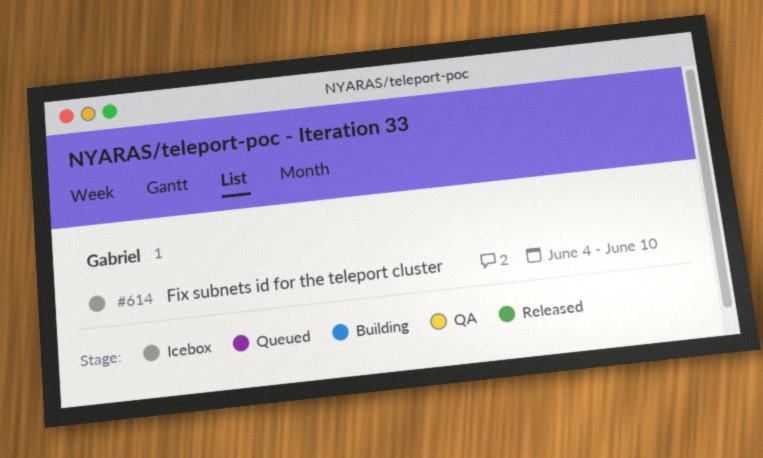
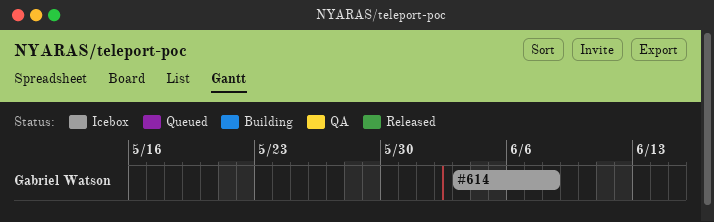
#614, start: Jun 4 -> Jun 3
#614, due: Jun 10 -> Jun 8

